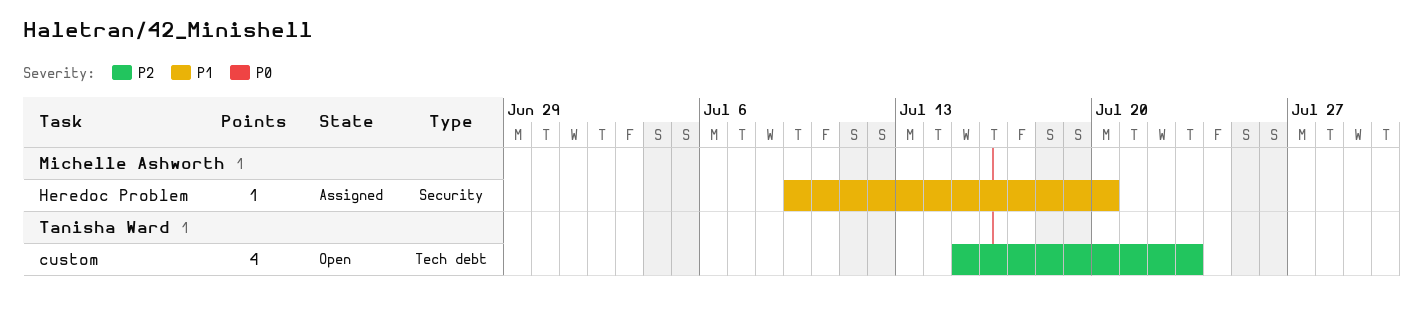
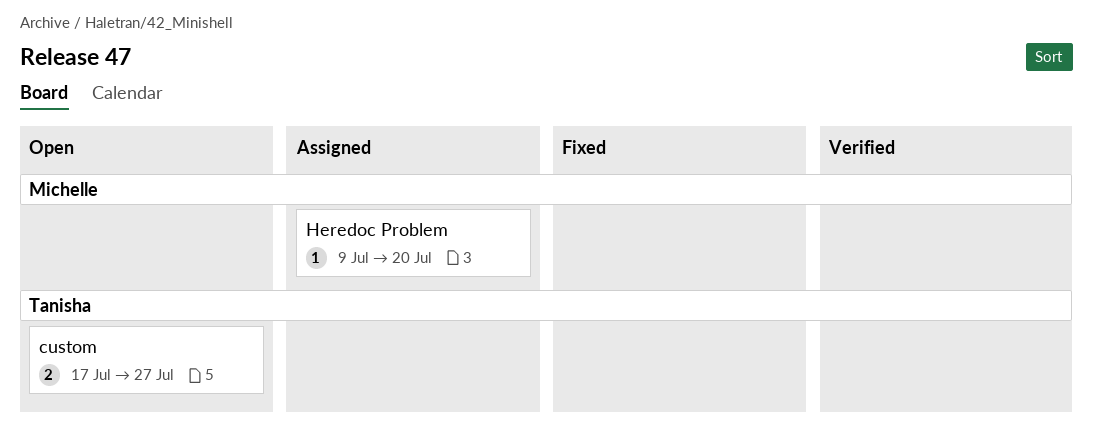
custom, estimate: 4 -> 2
custom, start: Jul 15 -> Jul 17
custom, due: Jul 23 -> Jul 27

